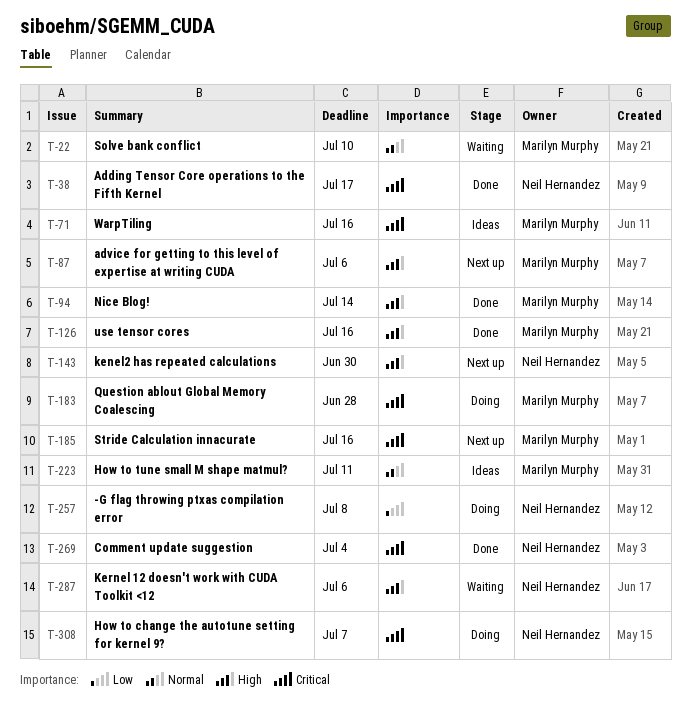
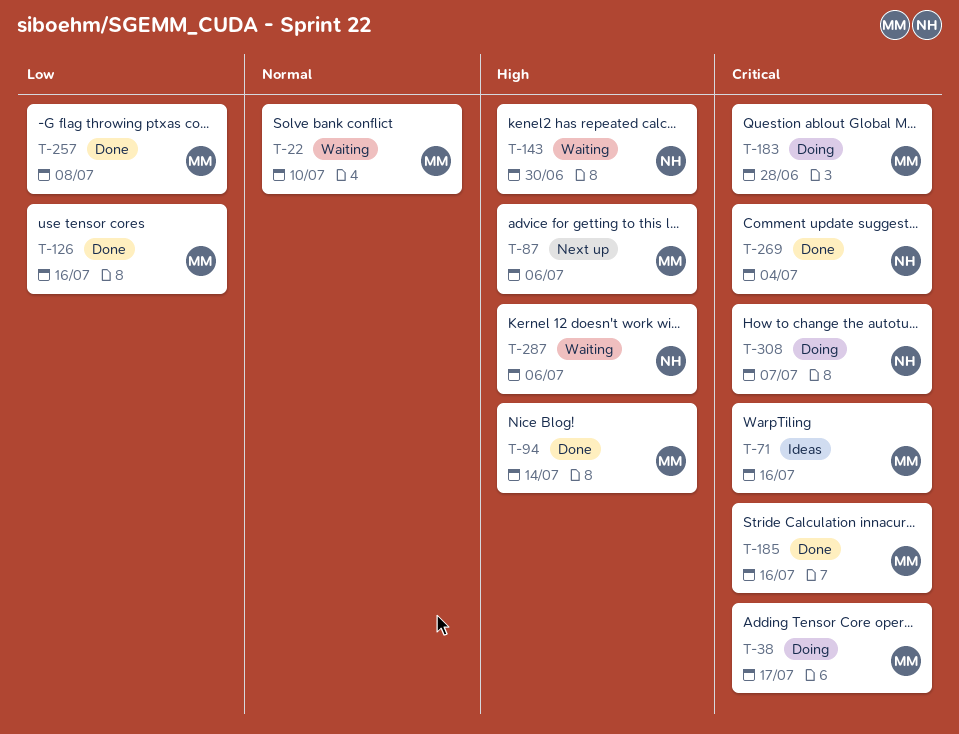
T-38, status: Done -> Doing
T-38, owner: Neil Hernandez -> Marilyn Murphy
T-126, priority: High -> Low
T-143, status: Next up -> Waiting
T-185, status: Next up -> Done
T-223: present -> none
T-257, status: Doing -> Done
T-257, owner: Neil Hernandez -> Marilyn Murphy

